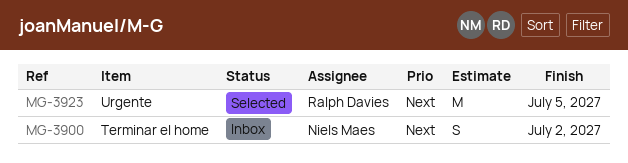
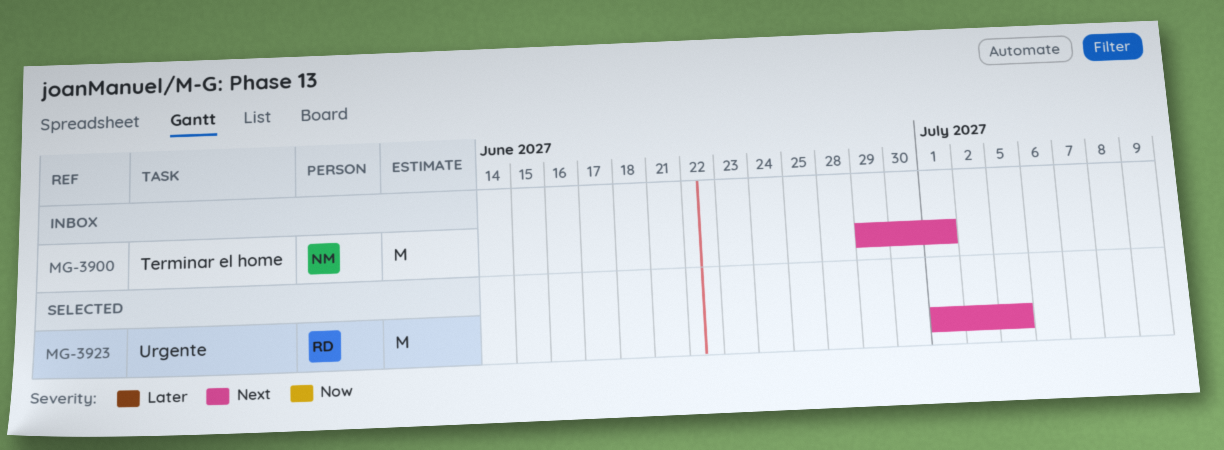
MG-3900, estimate: S -> M
MG-3900, due: Jul 2 -> Jul 1

